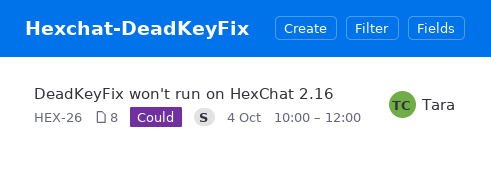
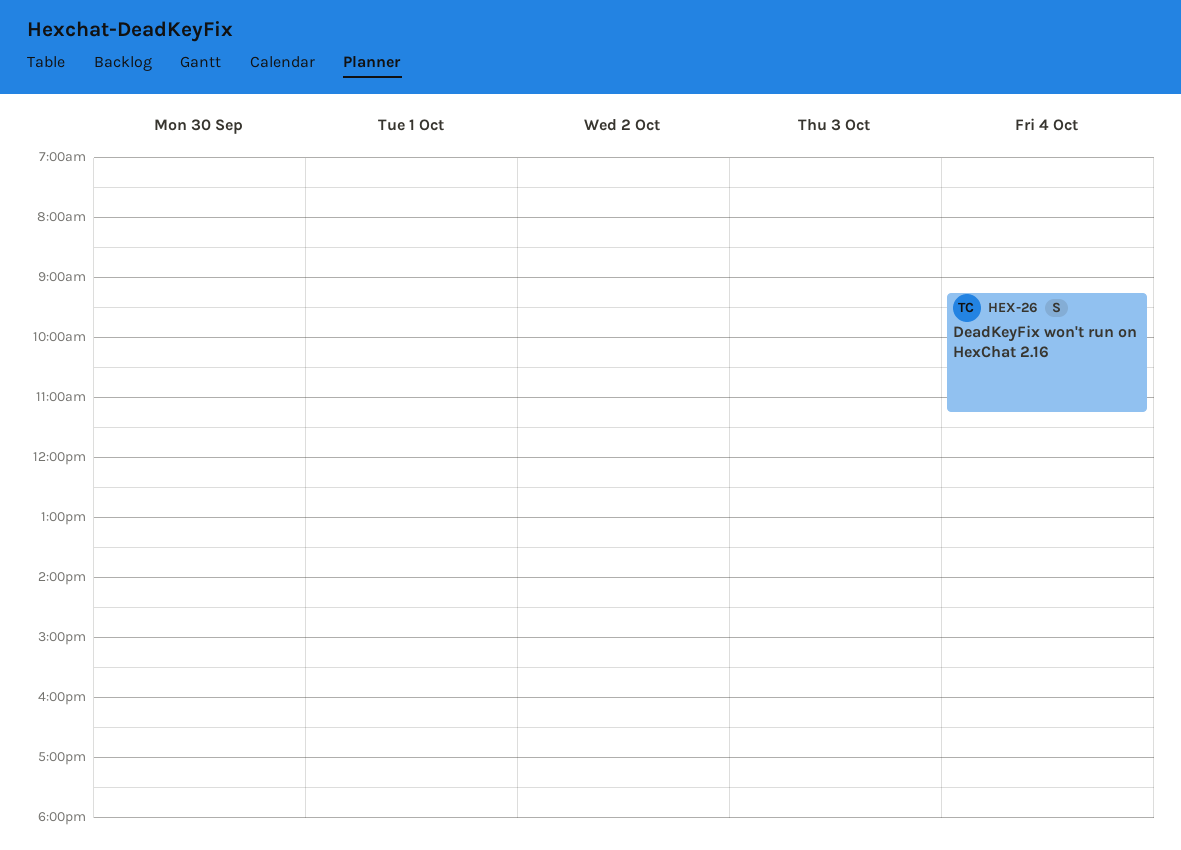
HEX-26, begins: 10:00 -> 09:15
HEX-26, ends: 12:00 -> 11:15

